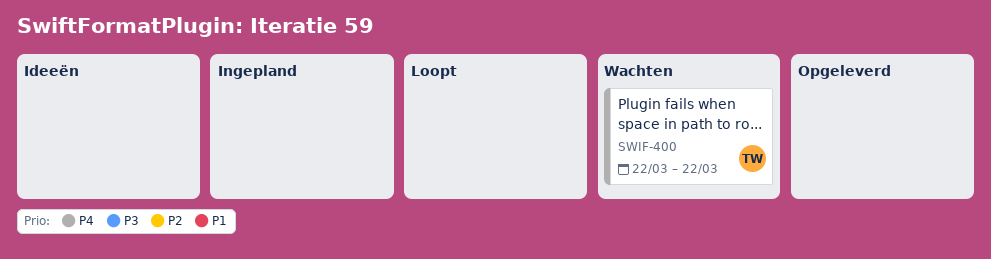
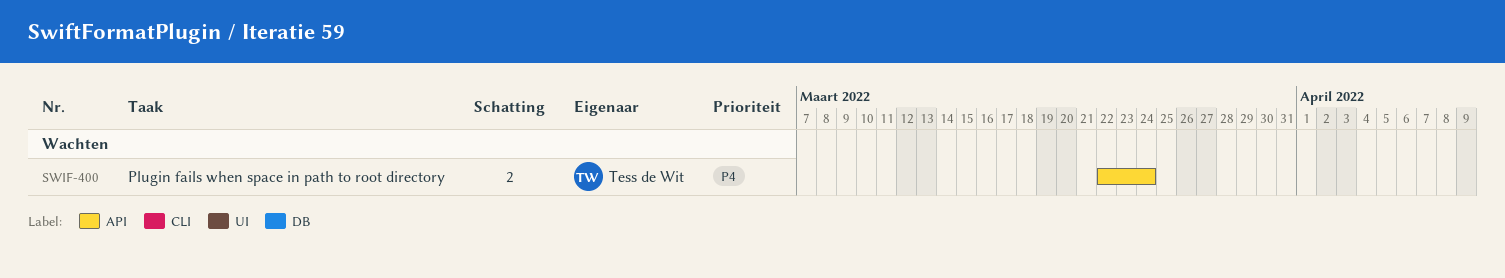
SWIF-400, due: Mar 22 -> Mar 24

